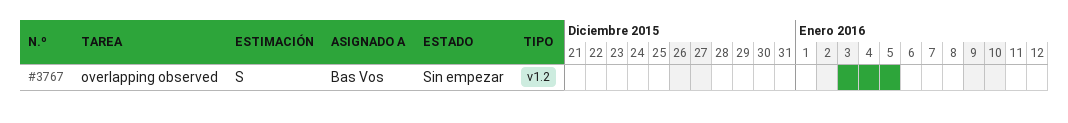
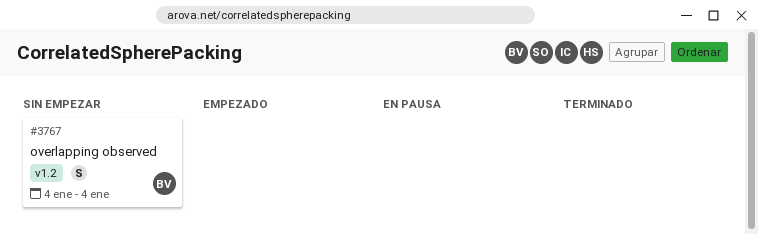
#3767, start: Jan 3 -> Jan 4
#3767, due: Jan 5 -> Jan 4

